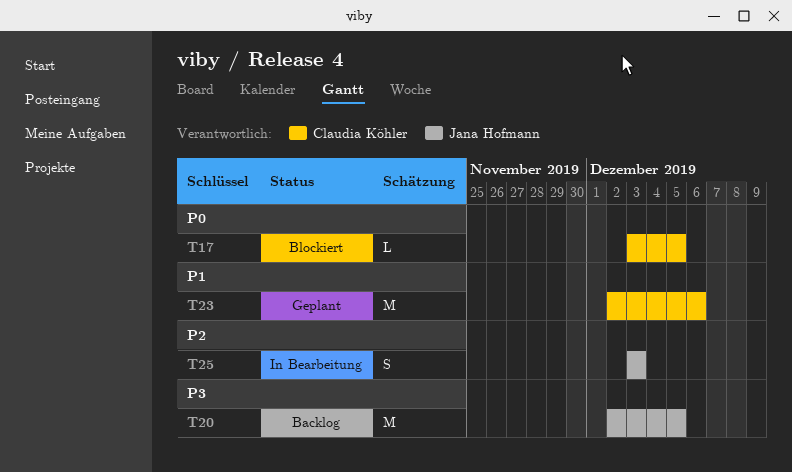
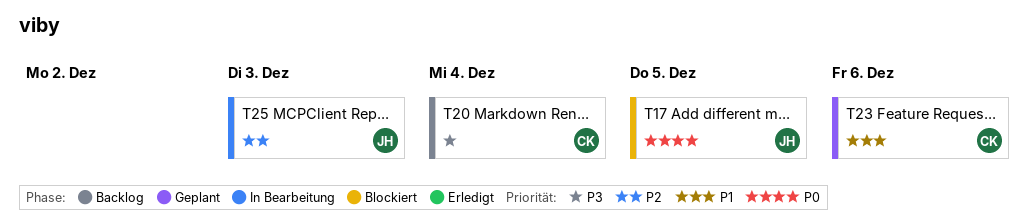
T17, owner: Claudia Köhler -> Jana Hofmann
T20, owner: Jana Hofmann -> Claudia Köhler
T20, due: Dec 5 -> Dec 4

